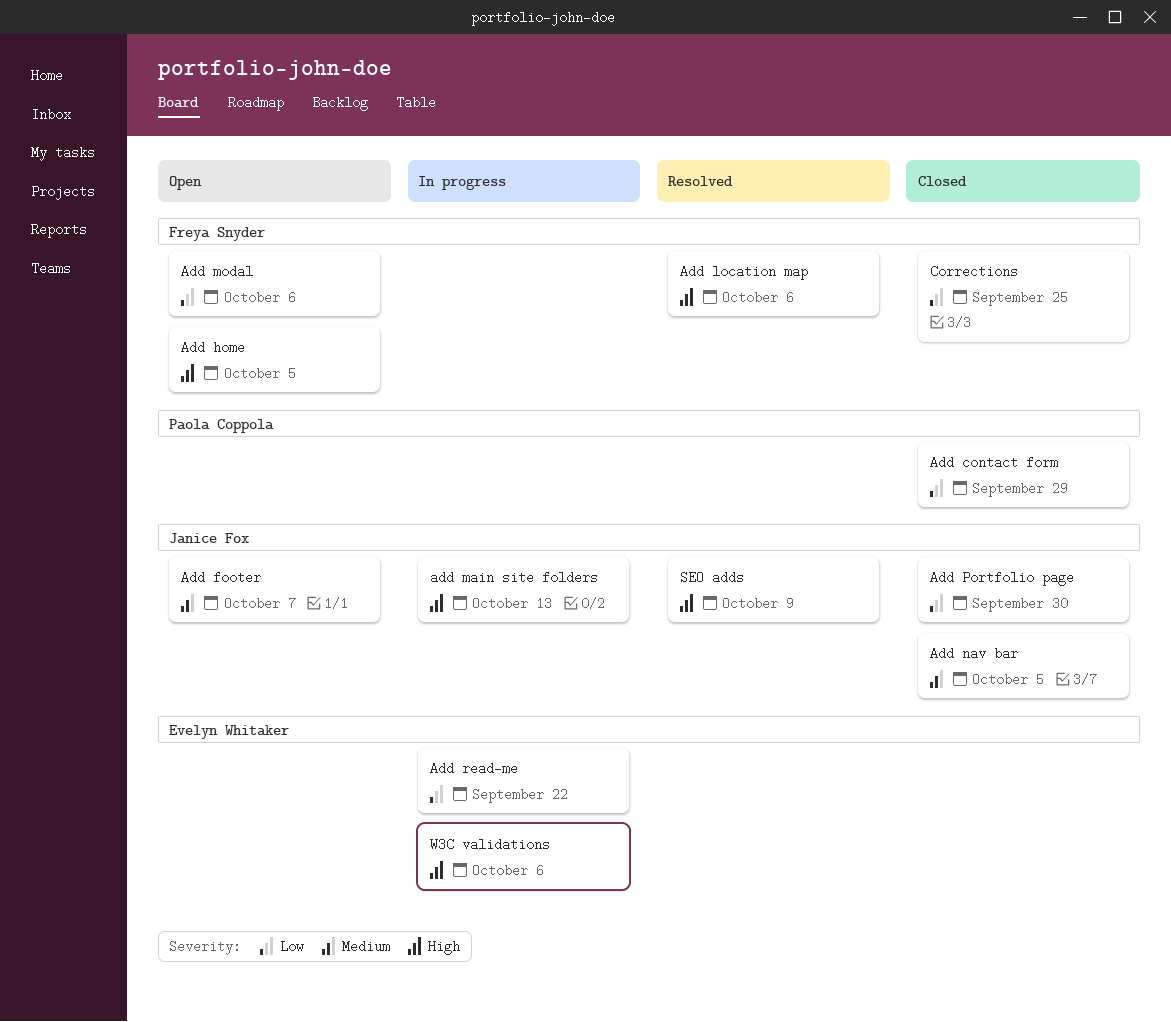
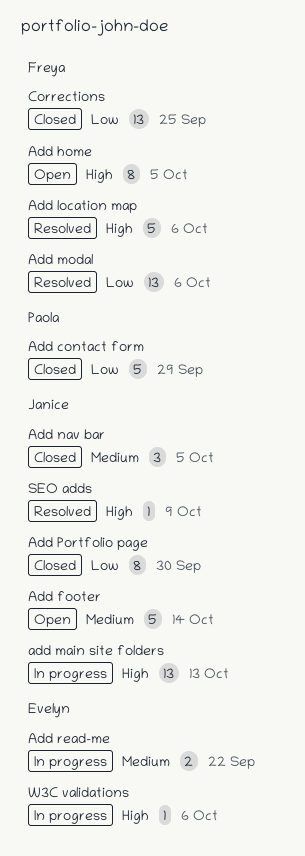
Add footer, due: Oct 7 -> Oct 14
Add modal, status: Open -> Resolved
Add read-me, priority: Low -> Medium

